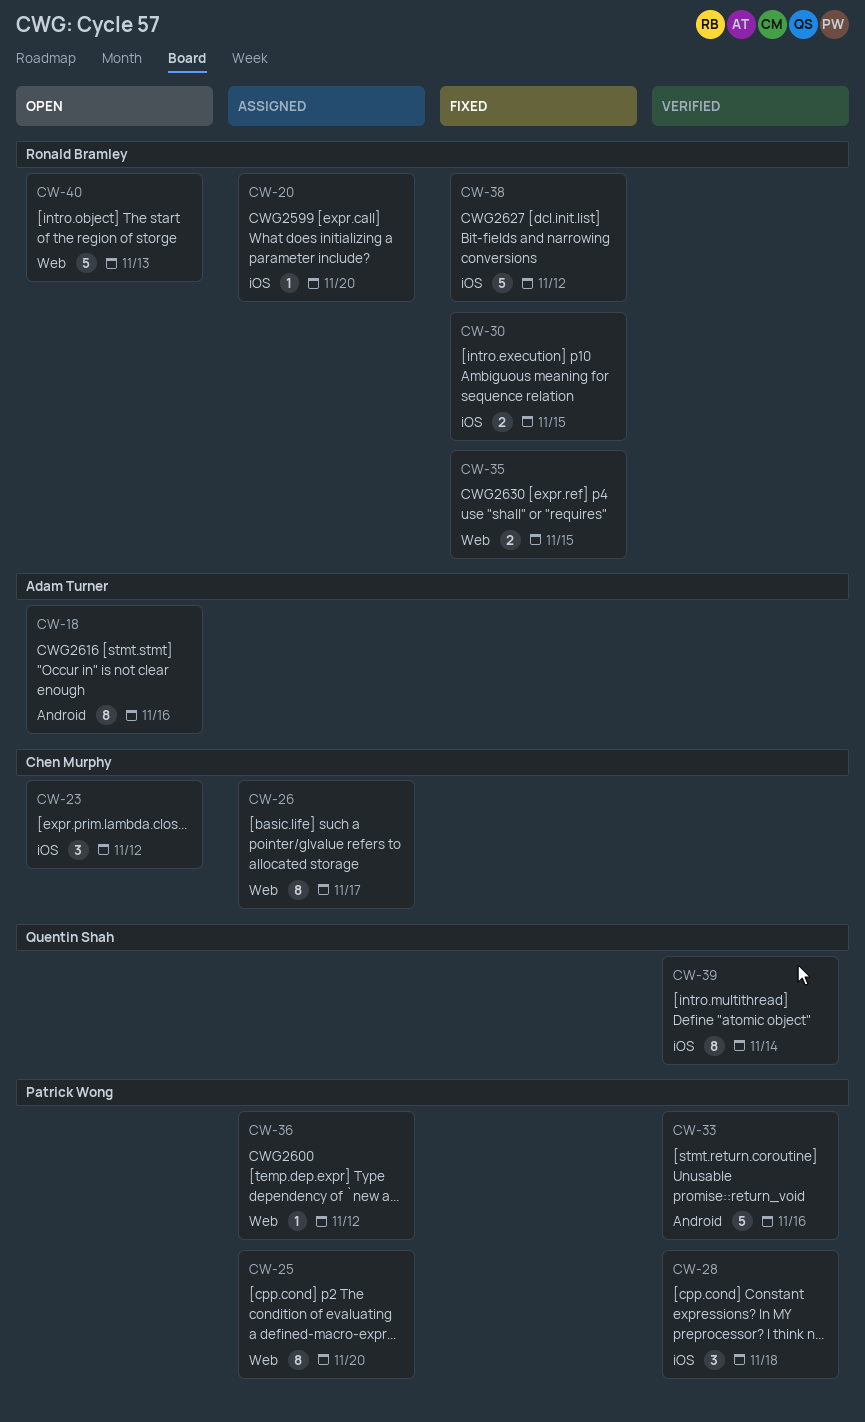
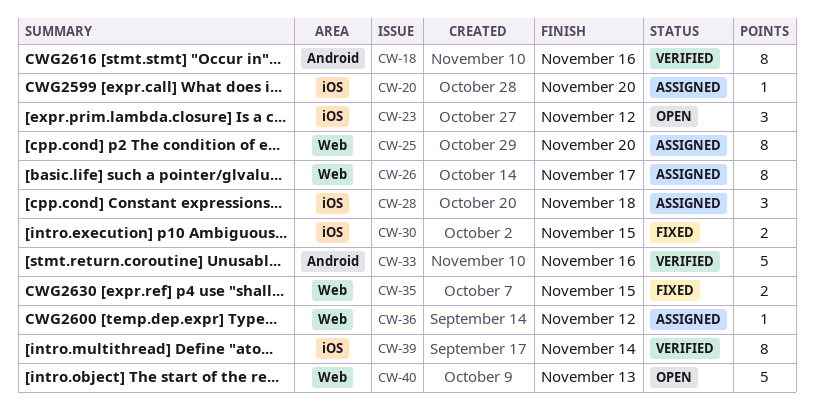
CW-18, status: Open -> Verified
CW-28, status: Verified -> Assigned
CW-38: present -> none

